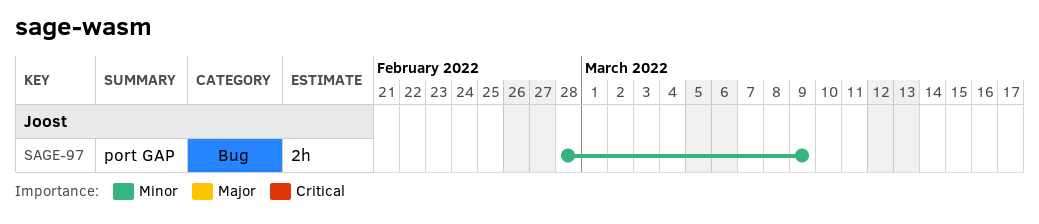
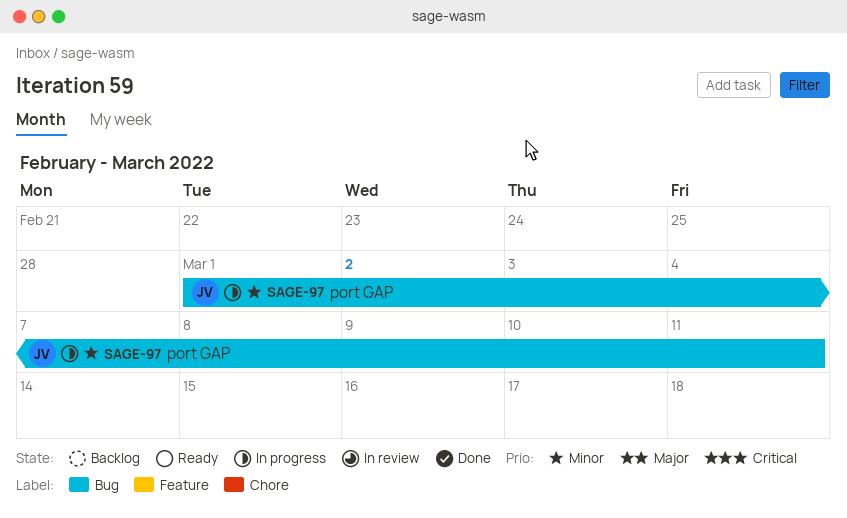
SAGE-97, start: Feb 28 -> Mar 1
SAGE-97, due: Mar 9 -> Mar 11

